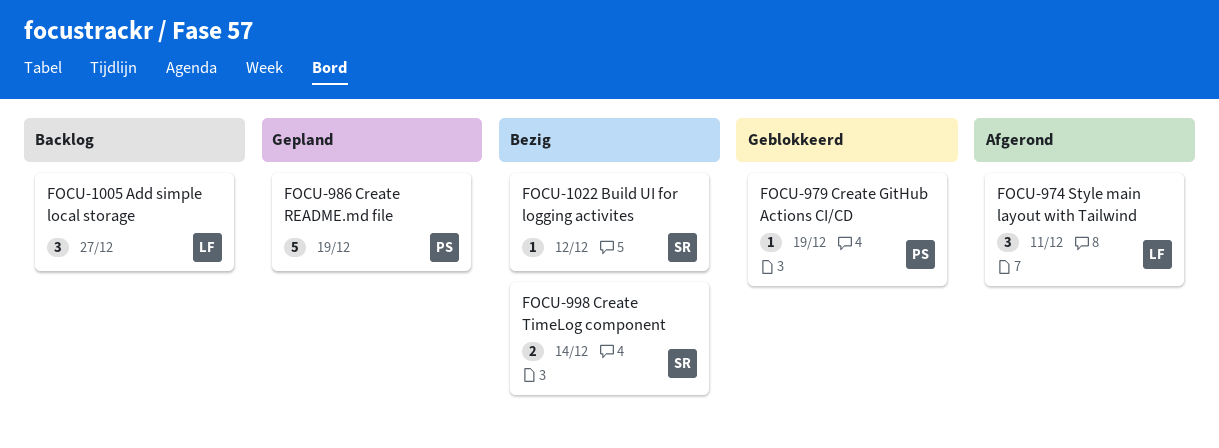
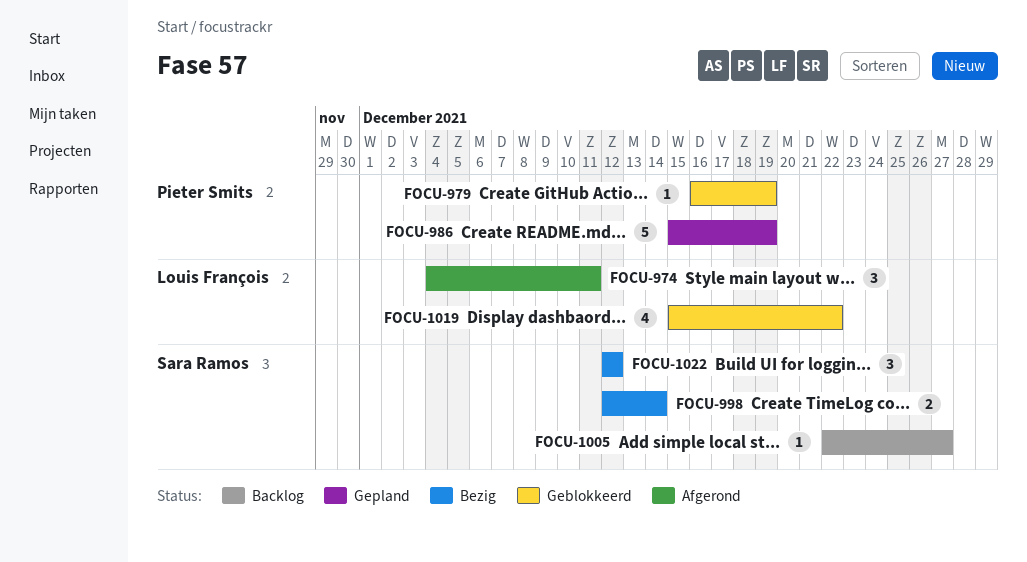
FOCU-1005, owner: Louis François -> Sara Ramos
FOCU-1005, estimate: 3 -> 1
FOCU-1019: none -> present
FOCU-1022, estimate: 1 -> 3

